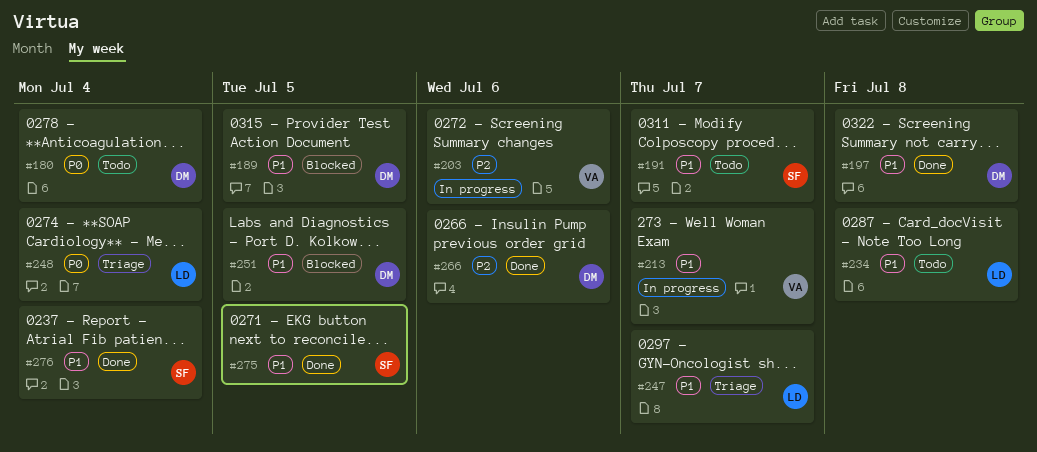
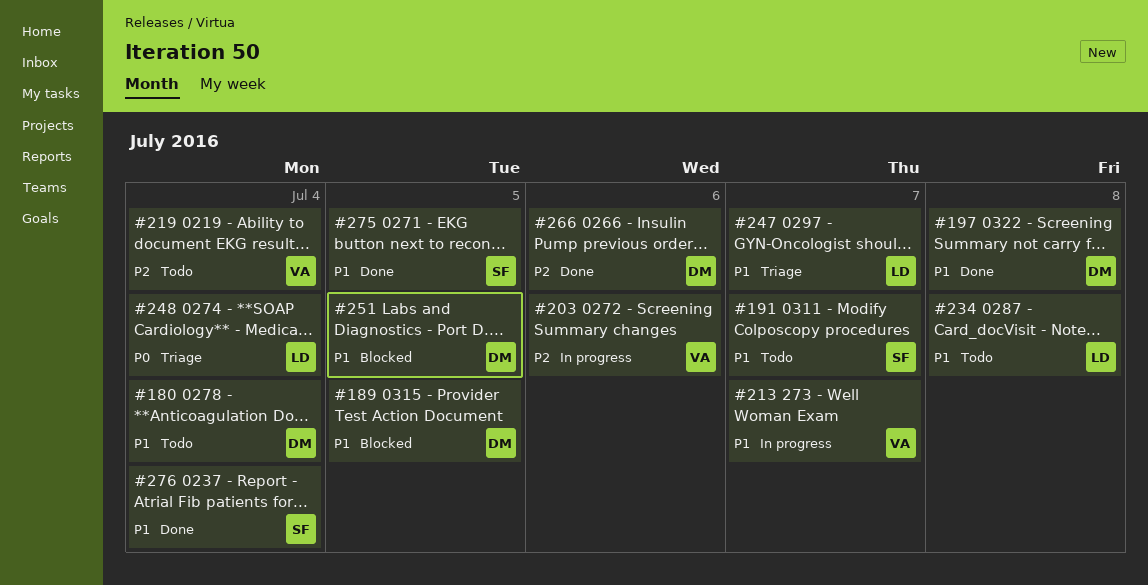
#180, priority: P0 -> P1
#219: none -> present

